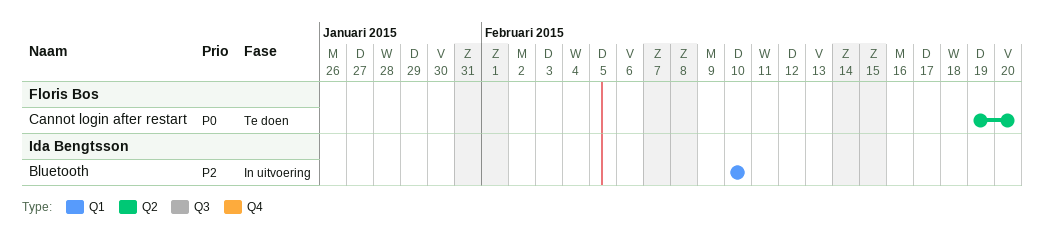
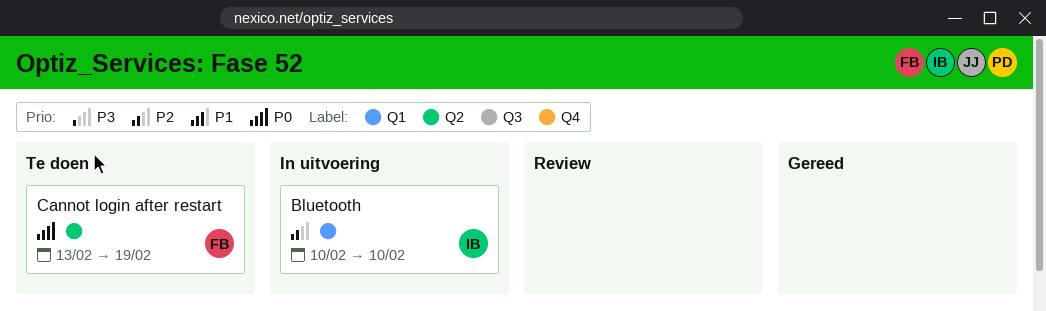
Cannot login after restart, start: Feb 19 -> Feb 13
Cannot login after restart, due: Feb 20 -> Feb 19

